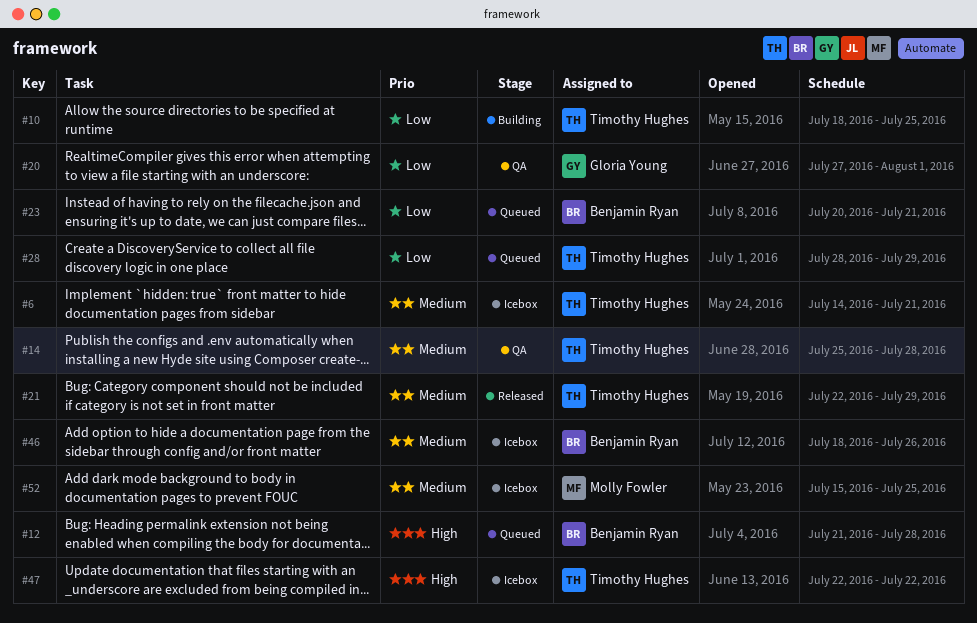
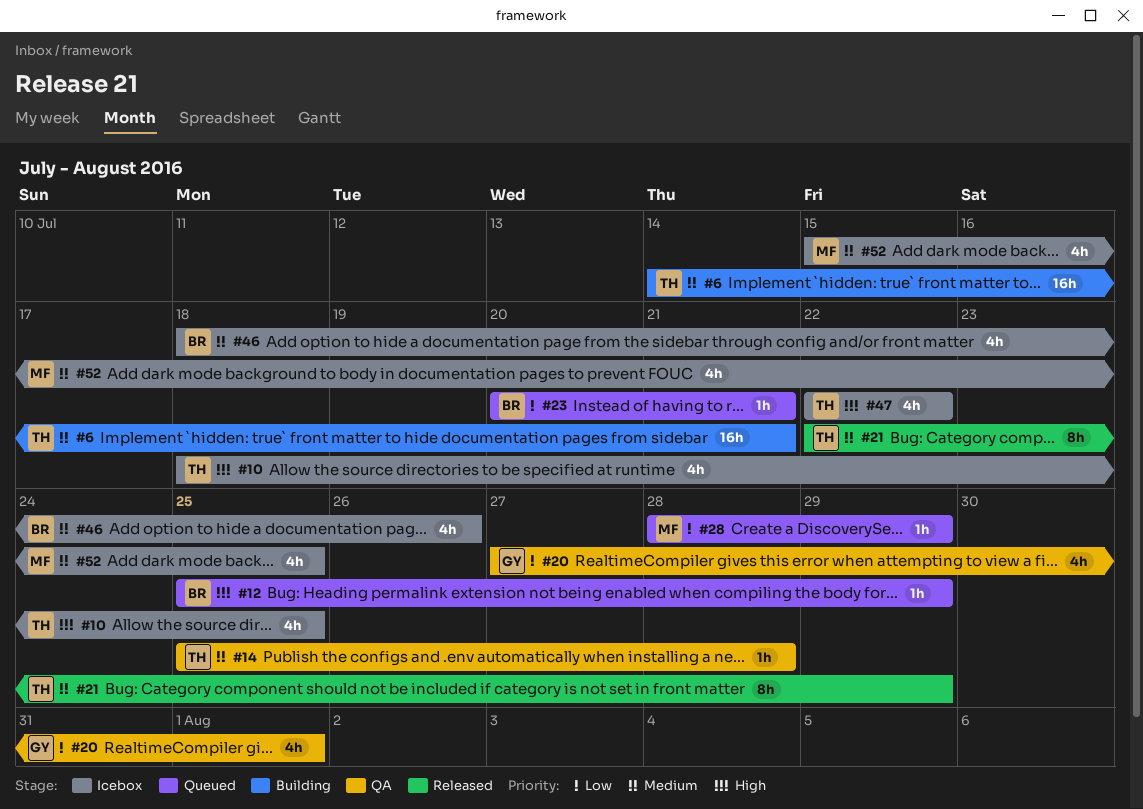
#6, status: Icebox -> Building
#10, status: Building -> Icebox
#10, priority: Low -> High
#12, start: Jul 21 -> Jul 25
#12, due: Jul 28 -> Jul 29
#28, owner: Timothy Hughes -> Molly Fowler

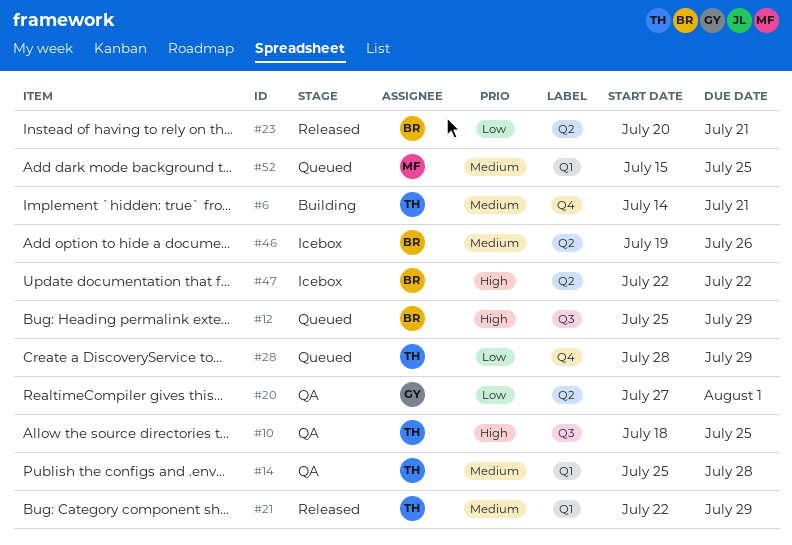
#10, status: Icebox -> QA
#23, status: Queued -> Released
#28, owner: MF -> TH
#46, start: Jul 18 -> Jul 19
#47, owner: TH -> BR
#52, status: Icebox -> Queued

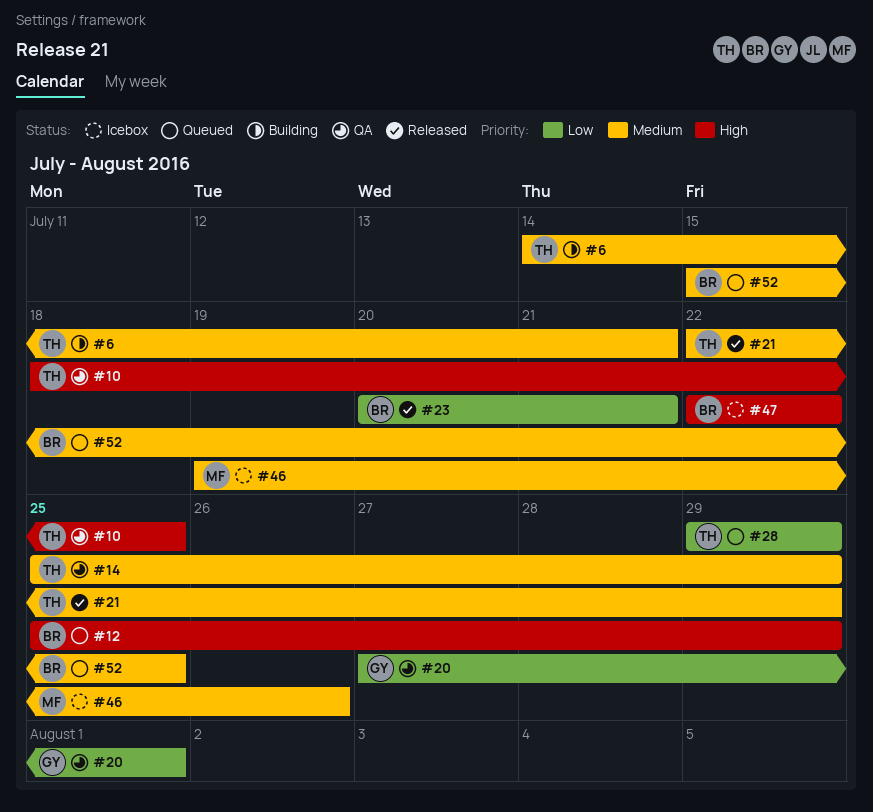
#14, due: Jul 28 -> Jul 29
#28, start: Jul 28 -> Jul 29
#46, owner: BR -> MF
#52, owner: MF -> BR

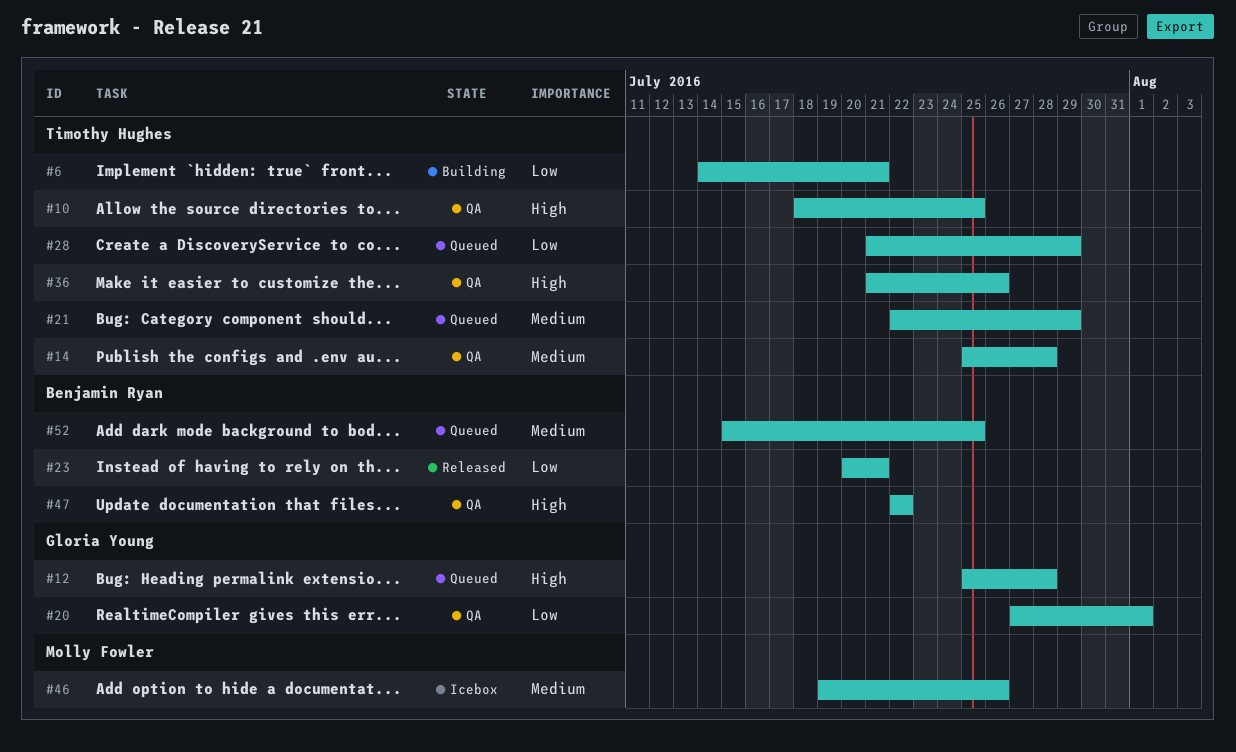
#6, priority: Medium -> Low
#12, owner: Benjamin Ryan -> Gloria Young
#12, due: Jul 29 -> Jul 28
#14, due: Jul 29 -> Jul 28
#21, status: Released -> Queued
#28, start: Jul 29 -> Jul 21
#36: none -> present
#47, status: Icebox -> QA

